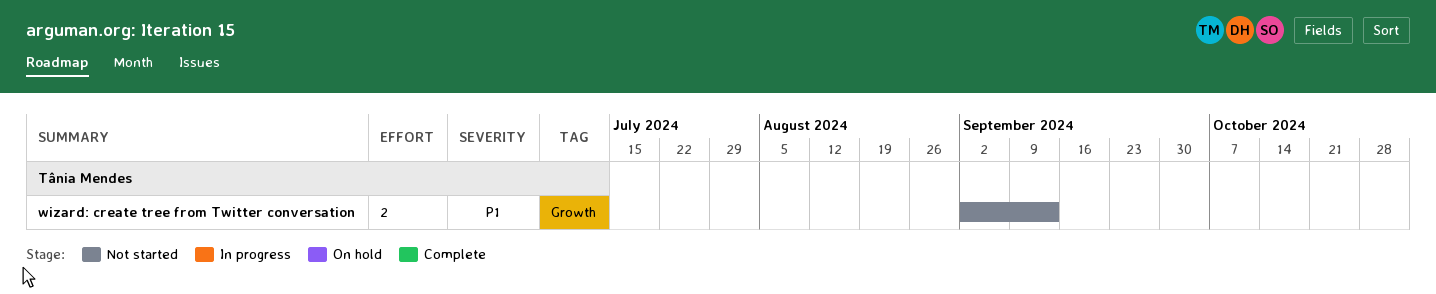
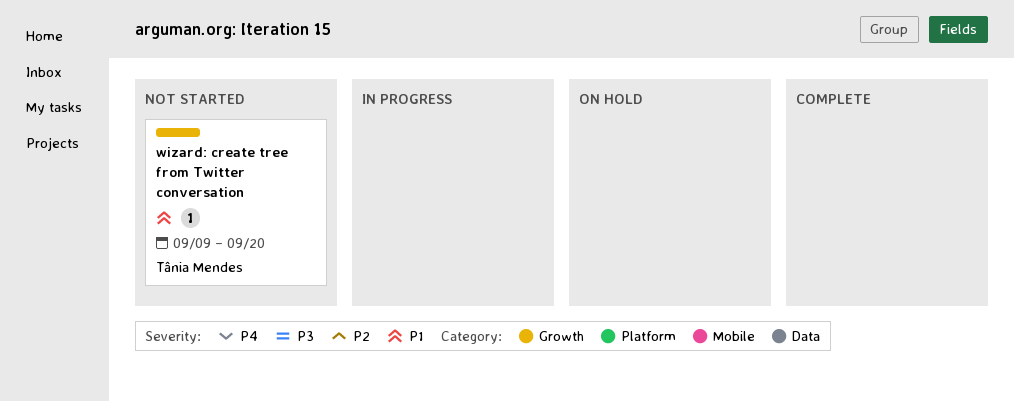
wizard: create tree from Twitter conversation, estimate: 2 -> 1
wizard: create tree from Twitter conversation, start: Sep 2 -> Sep 9
wizard: create tree from Twitter conversation, due: Sep 13 -> Sep 20

